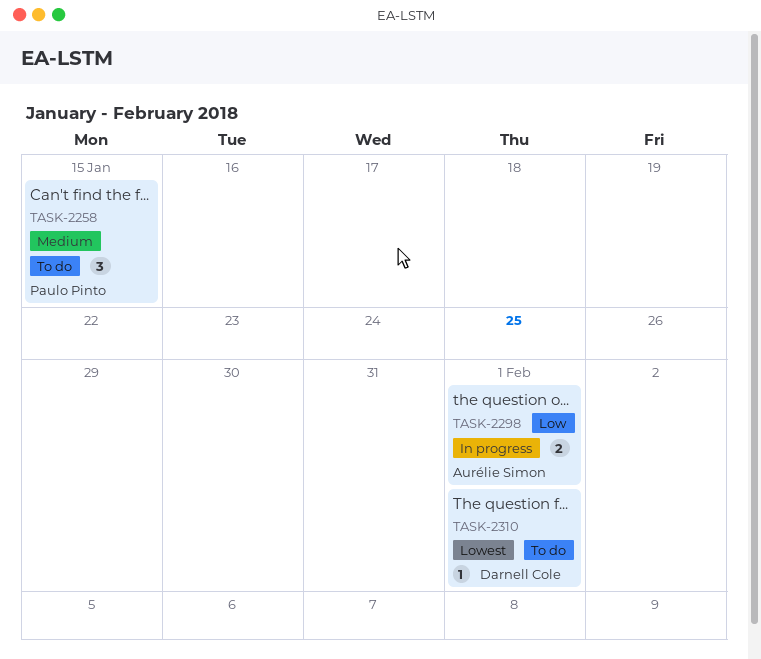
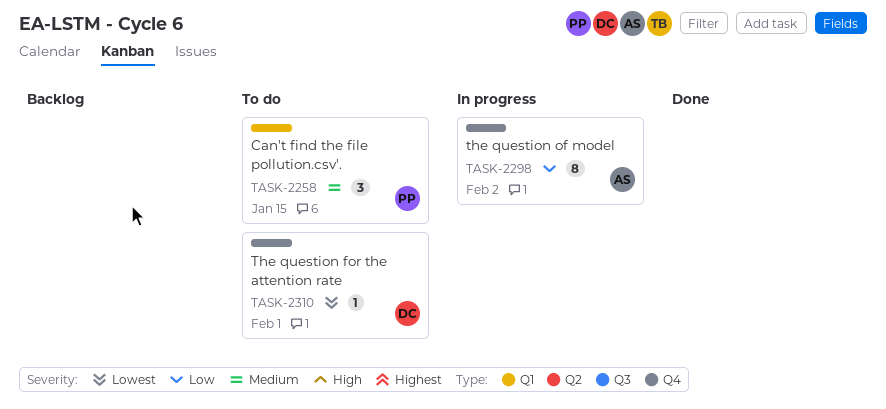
TASK-2298, estimate: 2 -> 8
TASK-2298, due: Feb 1 -> Feb 2

